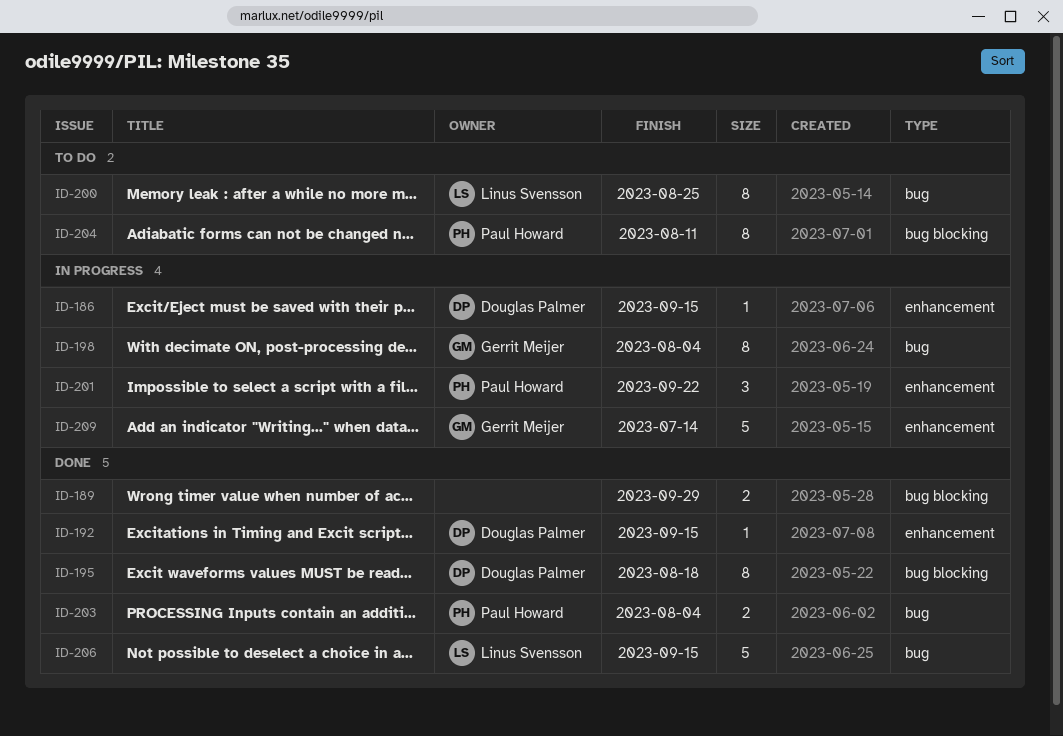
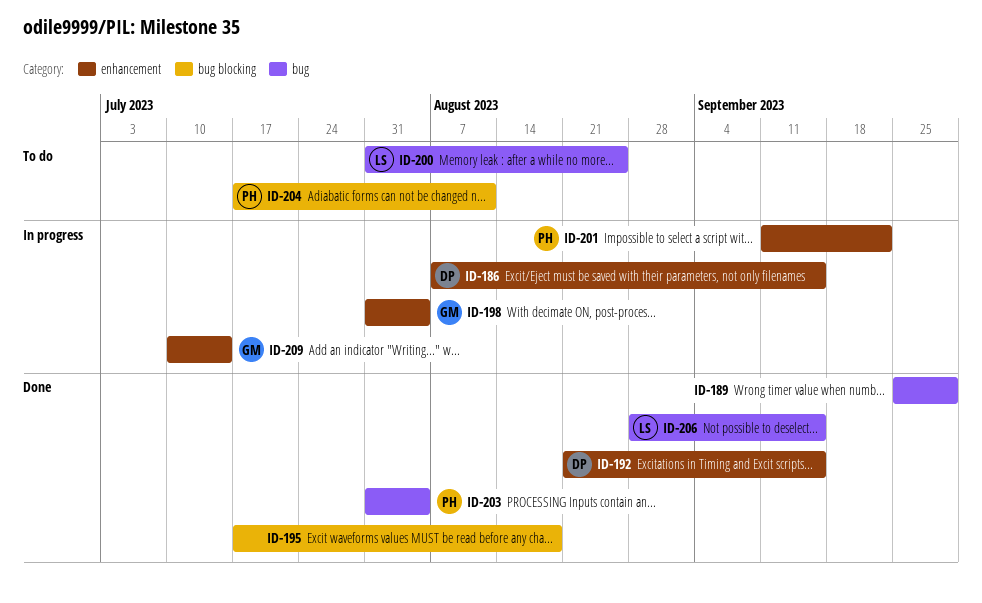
ID-189, label: bug blocking -> bug
ID-195, owner: Douglas Palmer -> none
ID-198, label: bug -> enhancement

